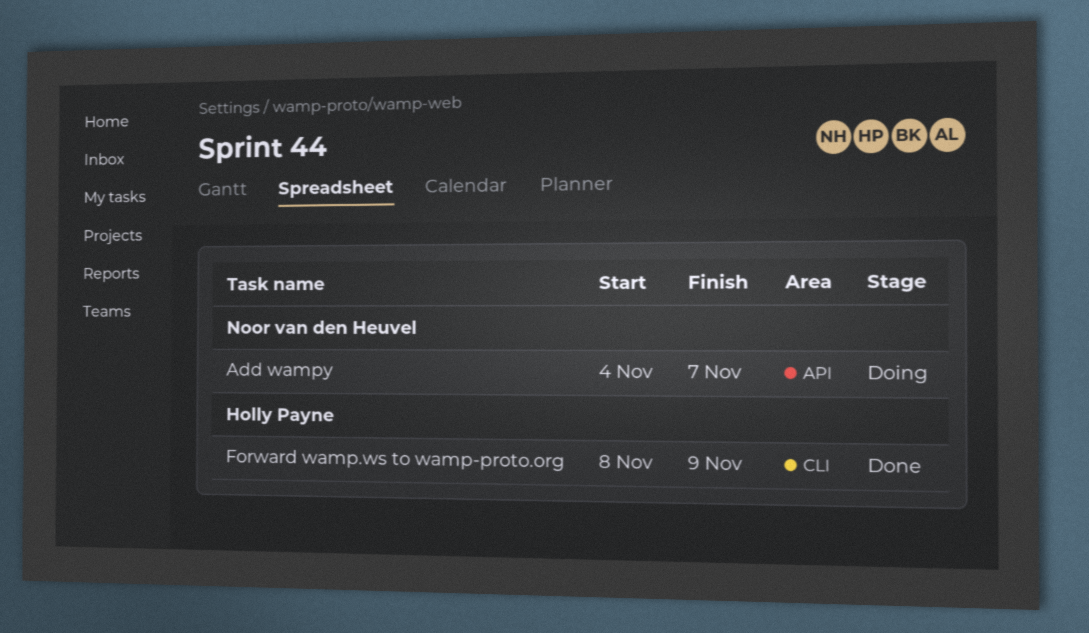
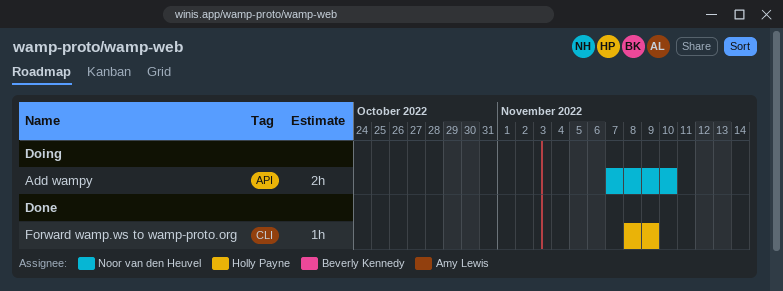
Add wampy, start: Nov 4 -> Nov 7
Add wampy, due: Nov 7 -> Nov 10

